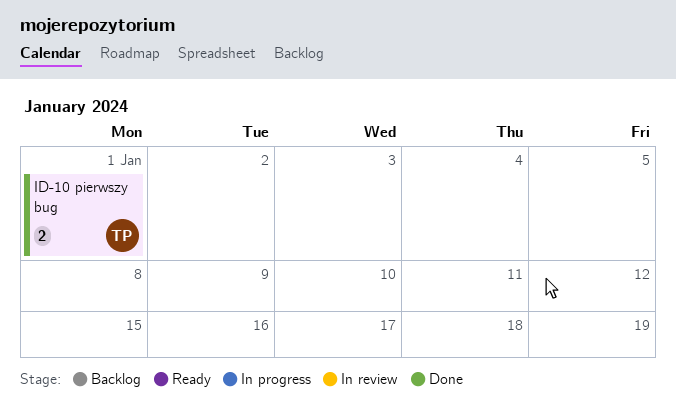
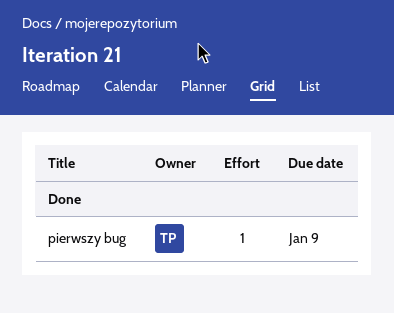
pierwszy bug, estimate: 2 -> 1
pierwszy bug, due: Jan 1 -> Jan 9

